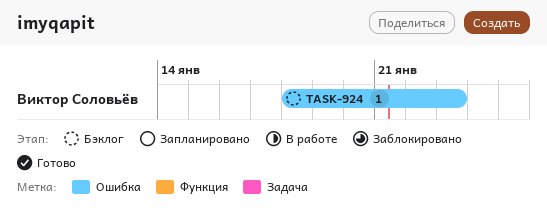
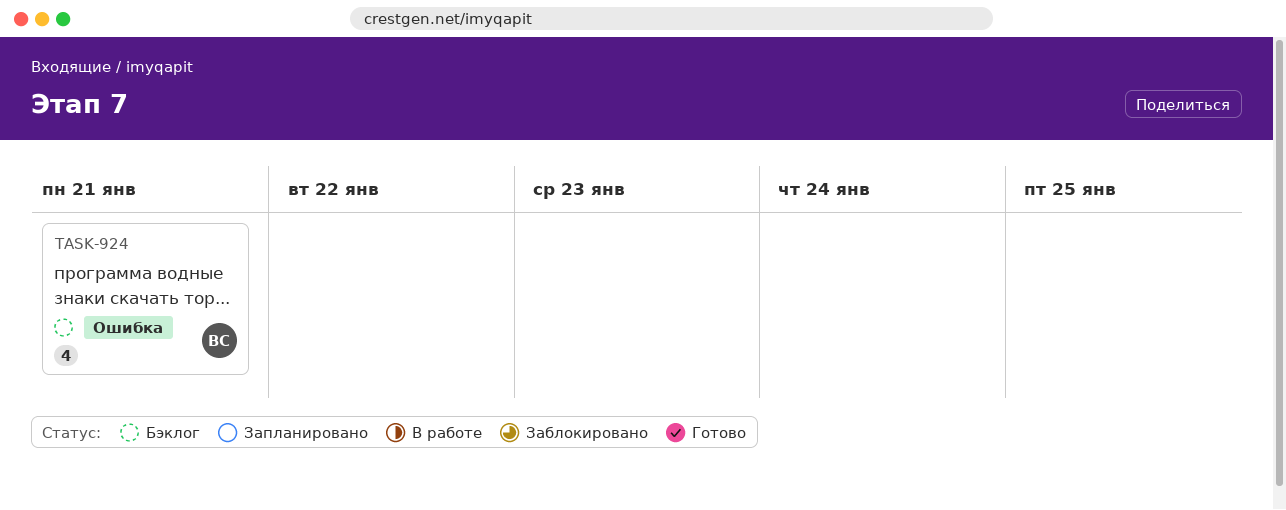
TASK-924, estimate: 1 -> 4
TASK-924, due: Jan 23 -> Jan 21

